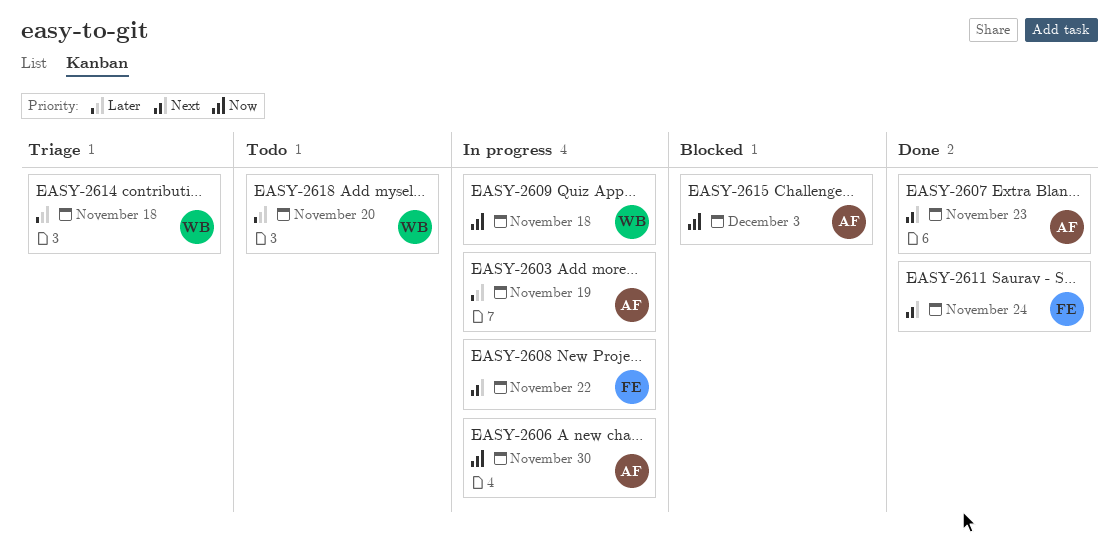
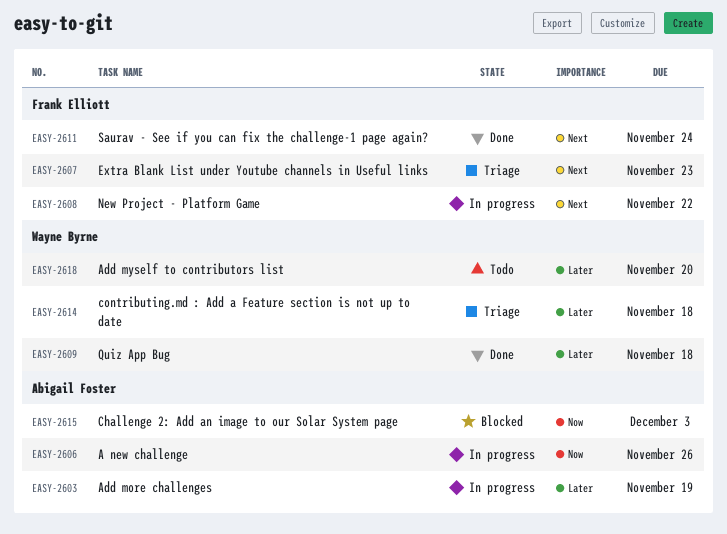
EASY-2606, due: Nov 30 -> Nov 26
EASY-2607, status: Done -> Triage
EASY-2607, owner: Abigail Foster -> Frank Elliott
EASY-2609, status: In progress -> Done
EASY-2609, priority: Now -> Later

